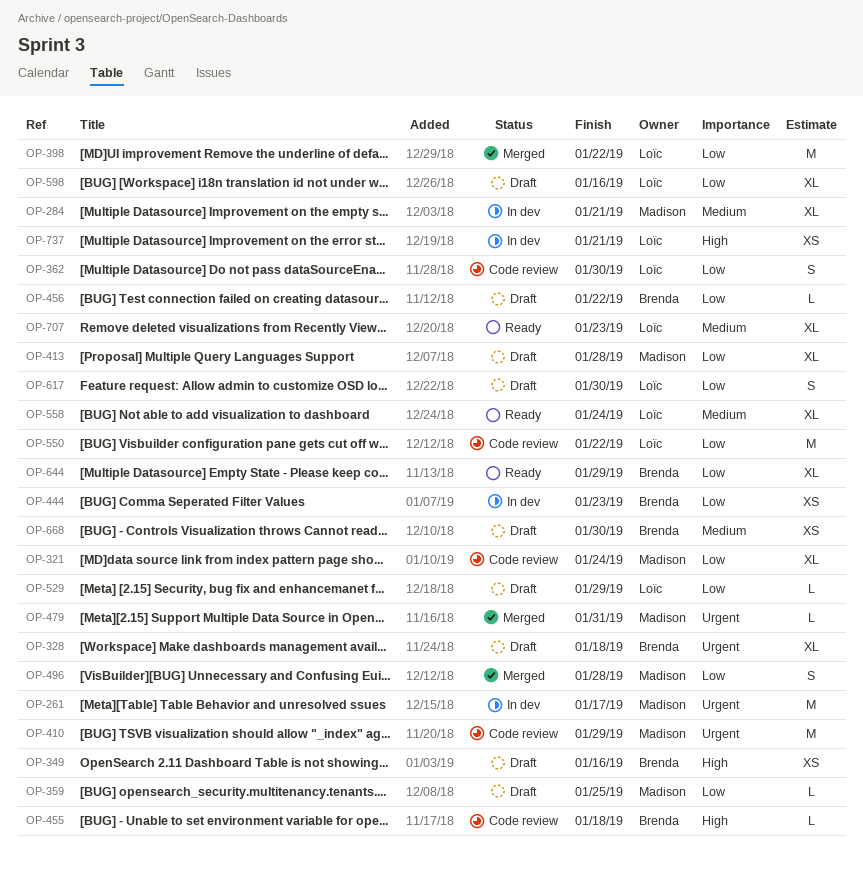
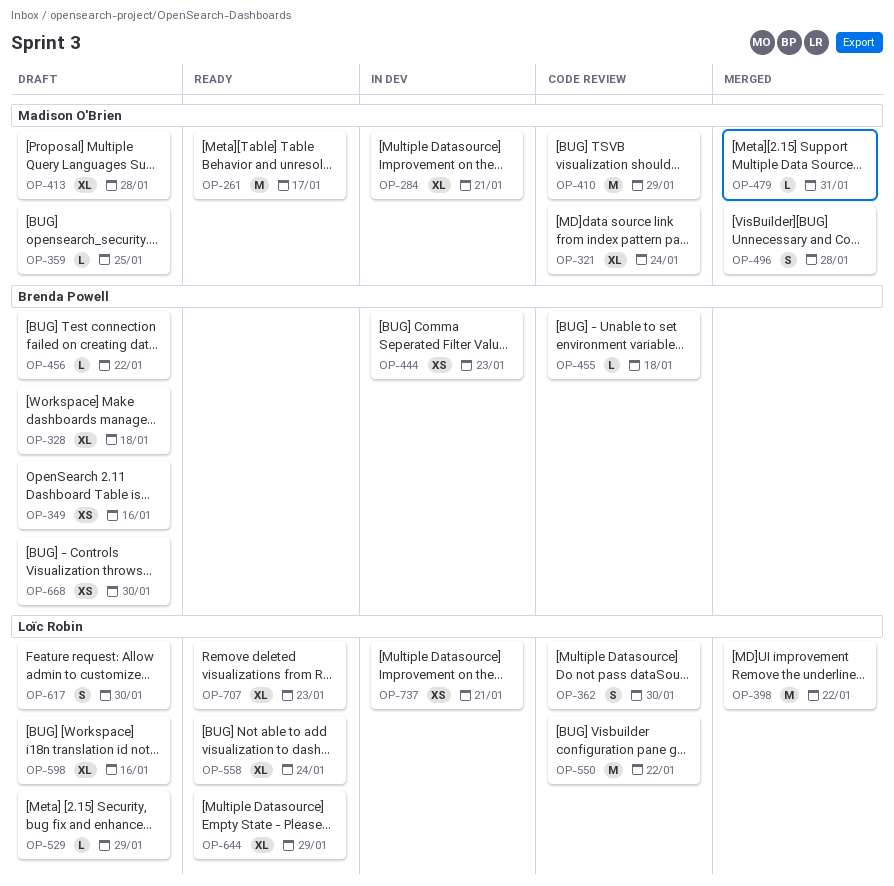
OP-261, status: In dev -> Ready
OP-644, owner: Brenda Powell -> Loïc Robin

